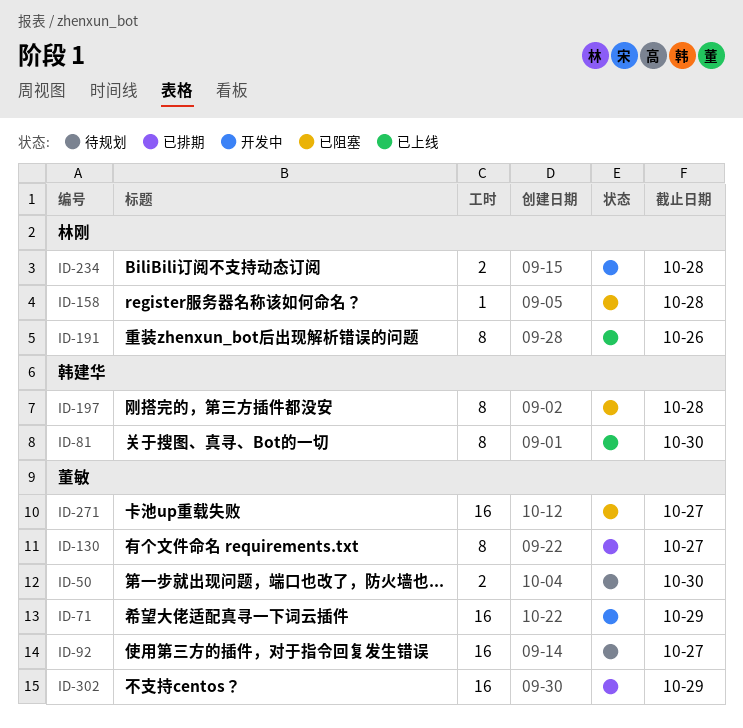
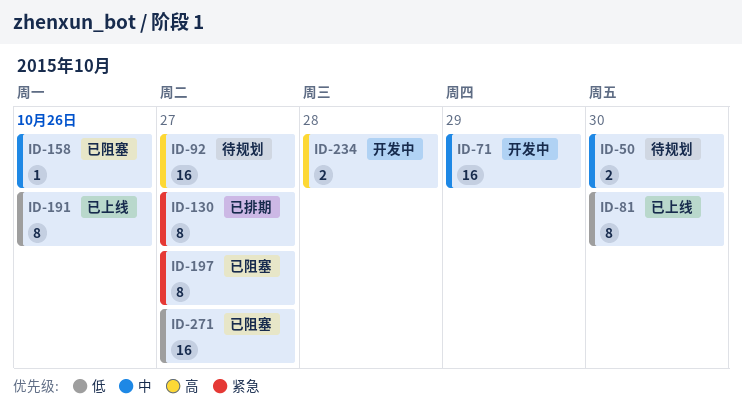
ID-158, due: Oct 28 -> Oct 26
ID-197, due: Oct 28 -> Oct 27
ID-302: present -> none

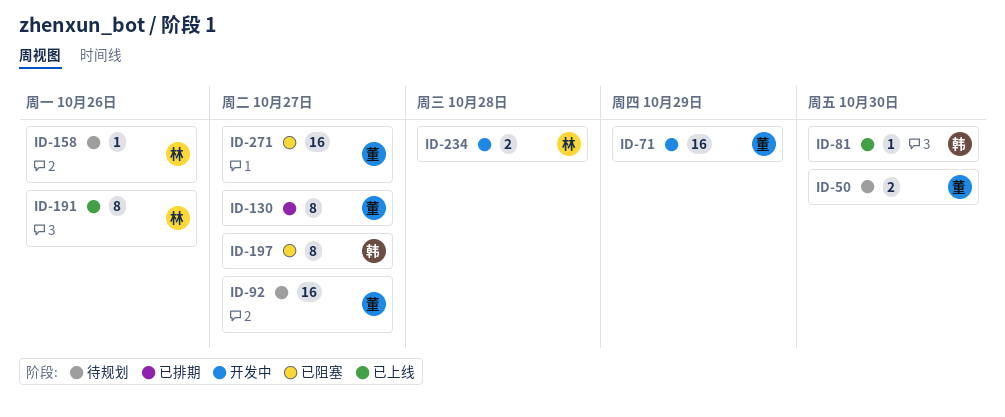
ID-81, estimate: 8 -> 1
ID-158, status: 已阻塞 -> 待规划

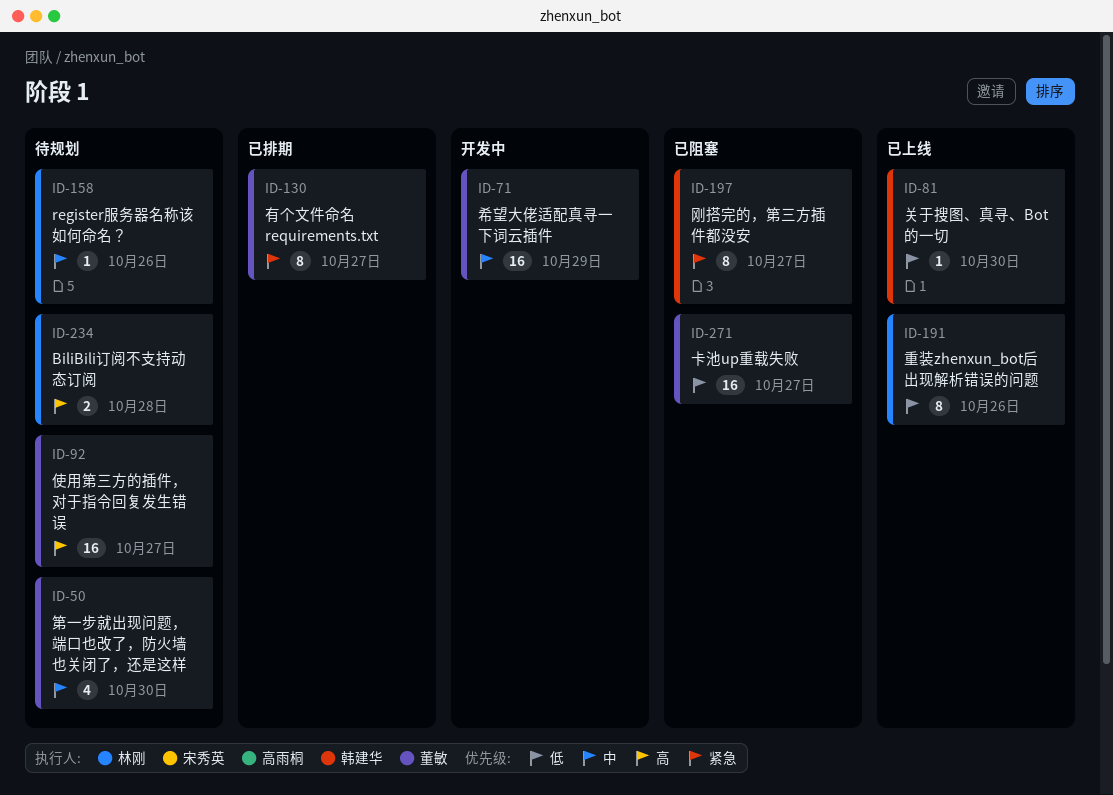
ID-50, estimate: 2 -> 4
ID-234, status: 开发中 -> 待规划

